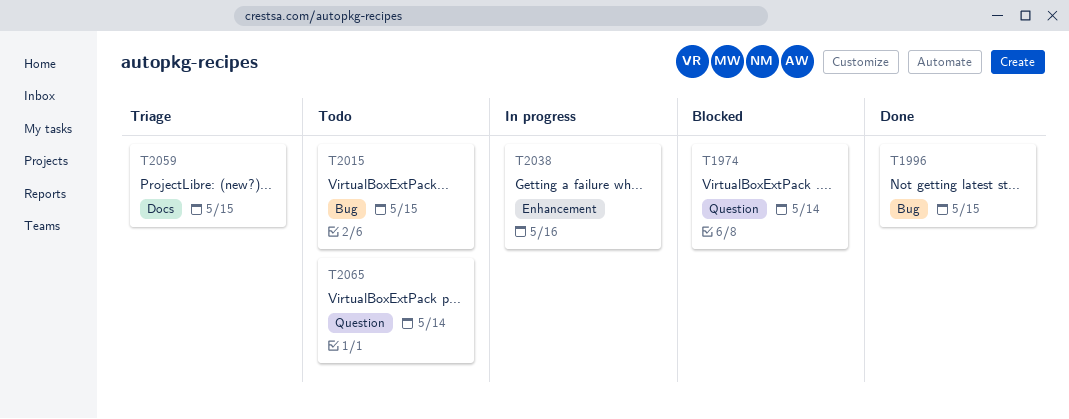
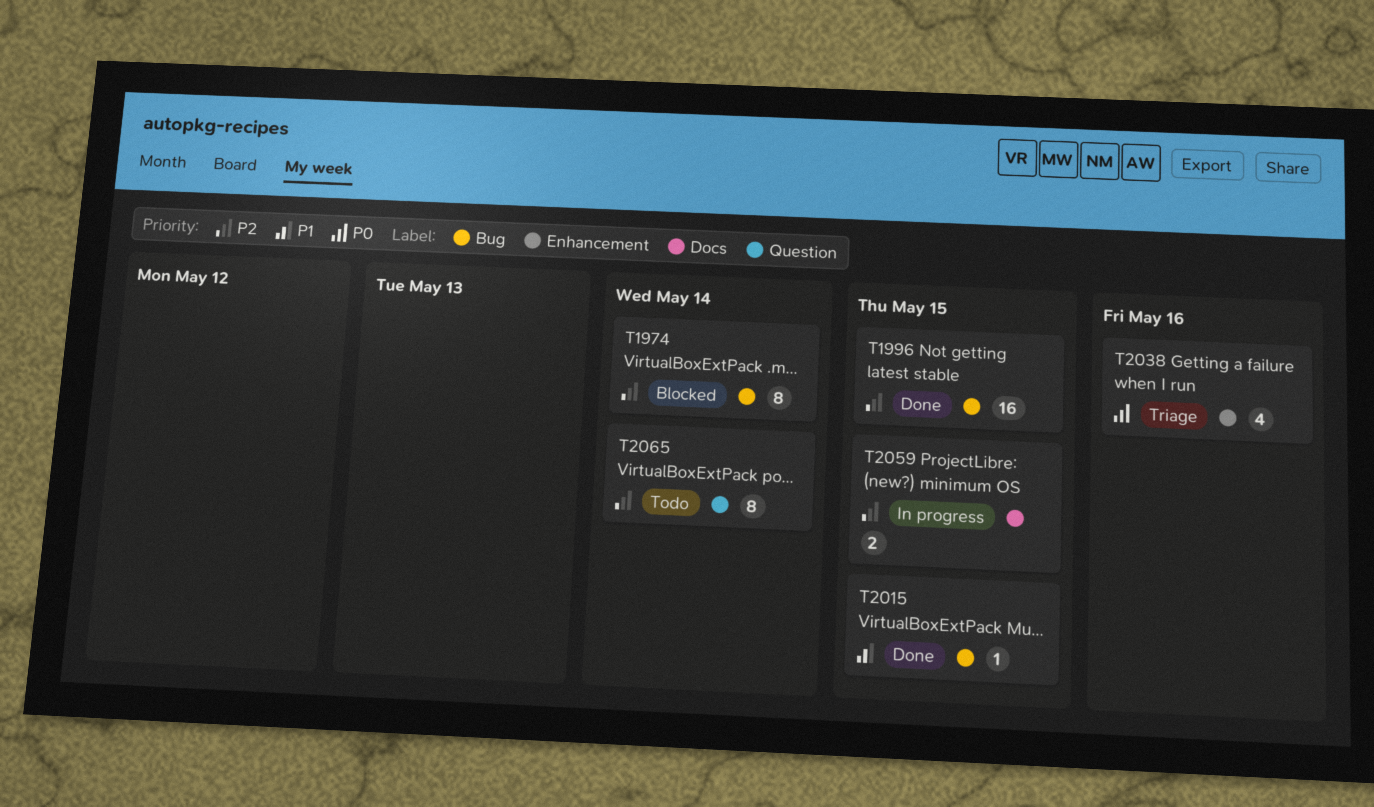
T1974, label: Question -> Bug
T2015, status: Todo -> Done
T2038, status: In progress -> Triage
T2059, status: Triage -> In progress

